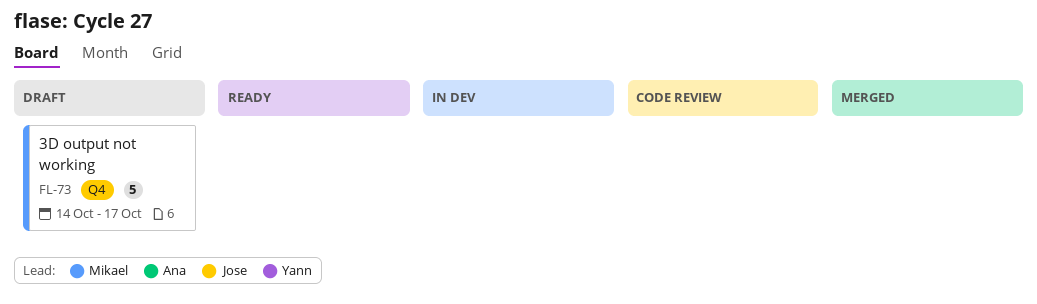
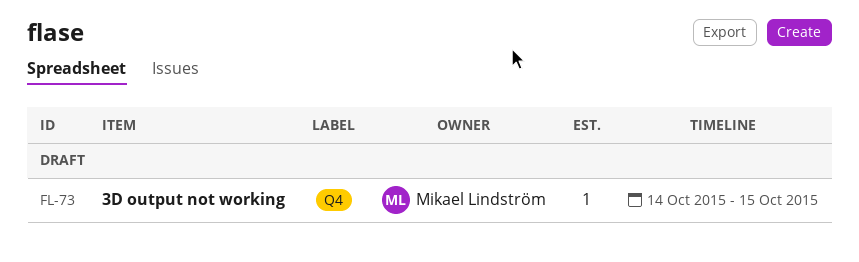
FL-73, estimate: 5 -> 1
FL-73, due: Oct 17 -> Oct 15

